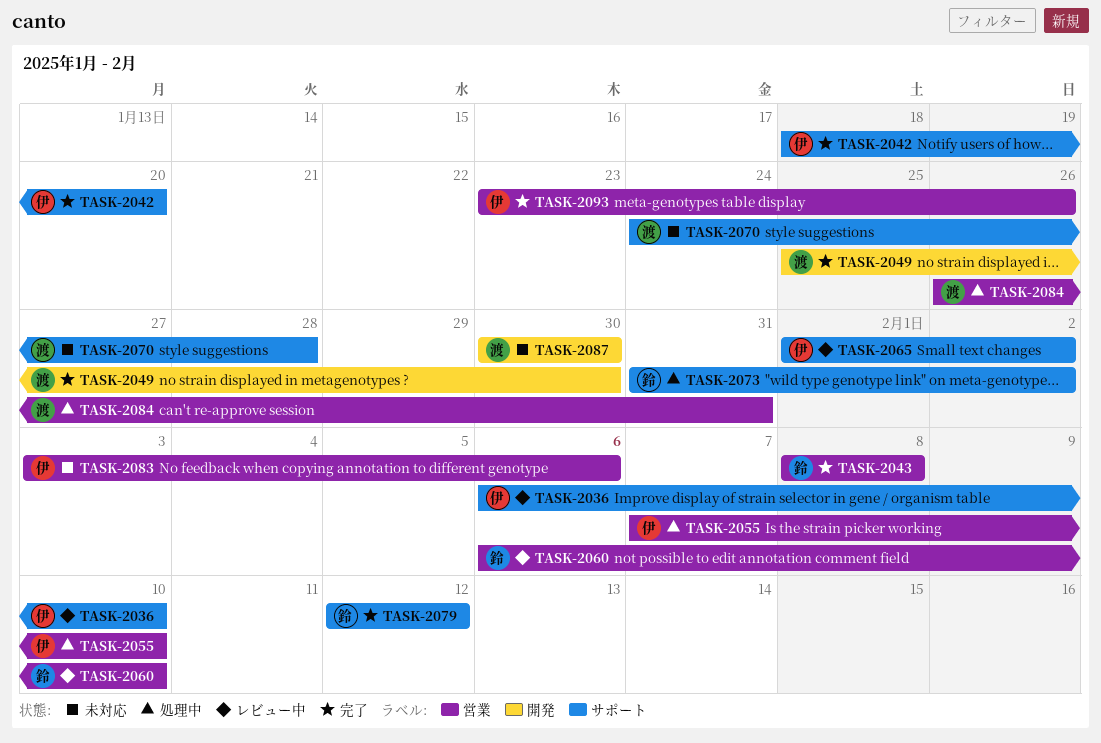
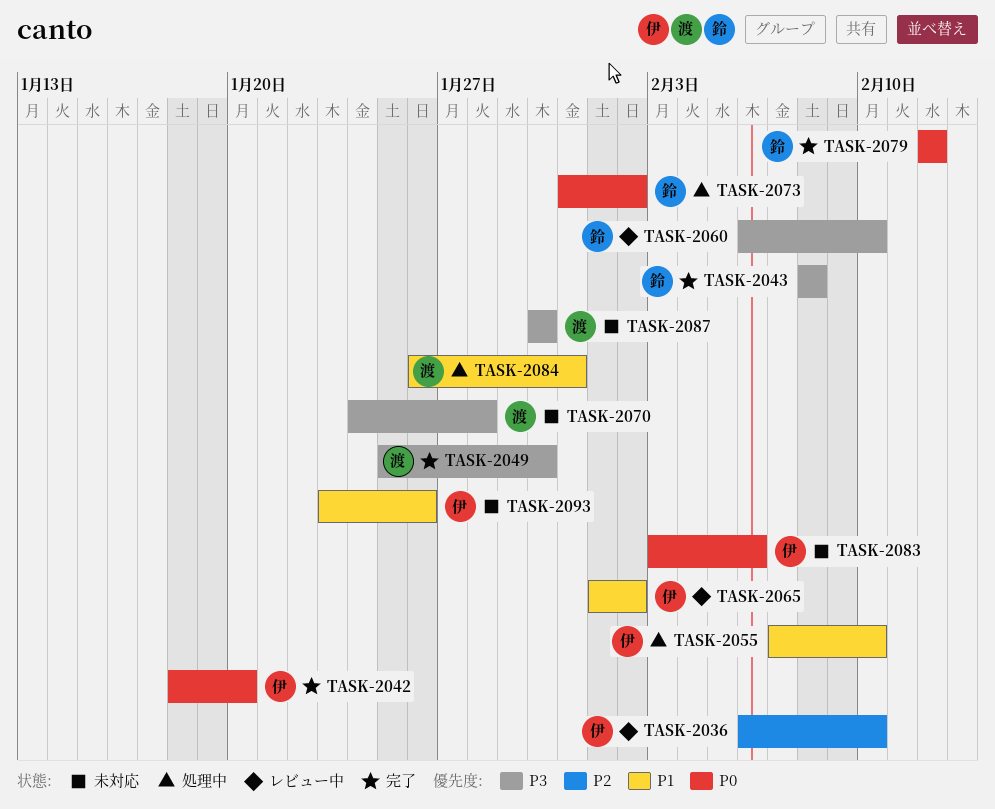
TASK-2093, status: 完了 -> 未対応

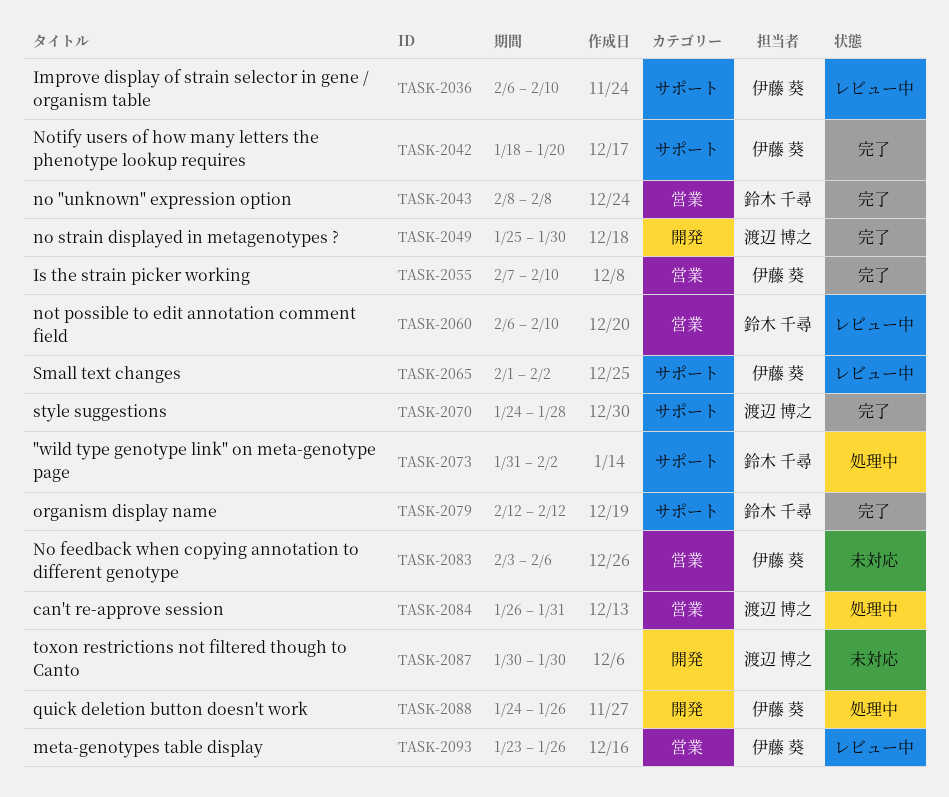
TASK-2055, status: 処理中 -> 完了
TASK-2070, status: 未対応 -> 完了
TASK-2088: none -> present
TASK-2093, status: 未対応 -> レビュー中

